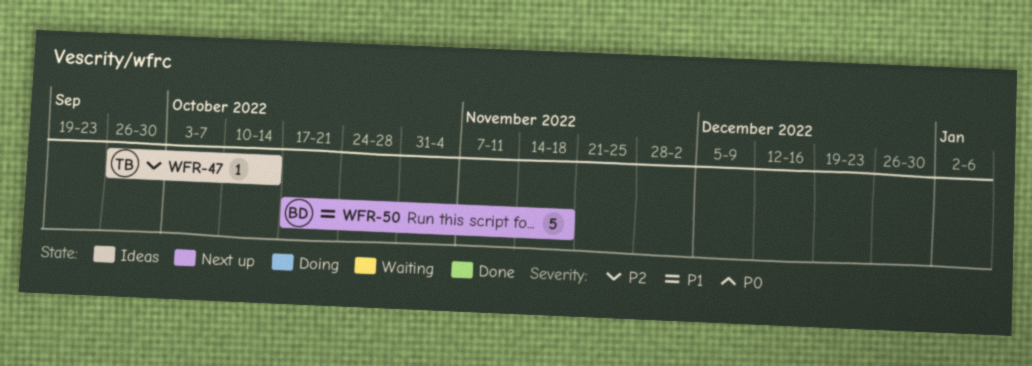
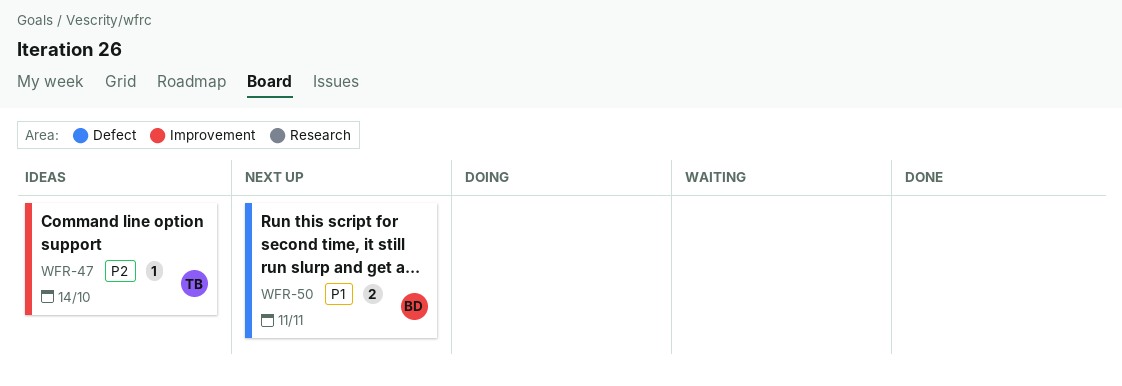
WFR-50, estimate: 5 -> 2
WFR-50, due: Nov 18 -> Nov 11

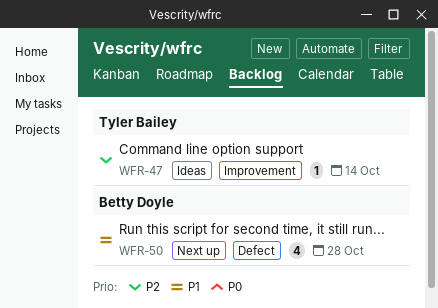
WFR-50, estimate: 2 -> 4
WFR-50, due: Nov 11 -> Oct 28

